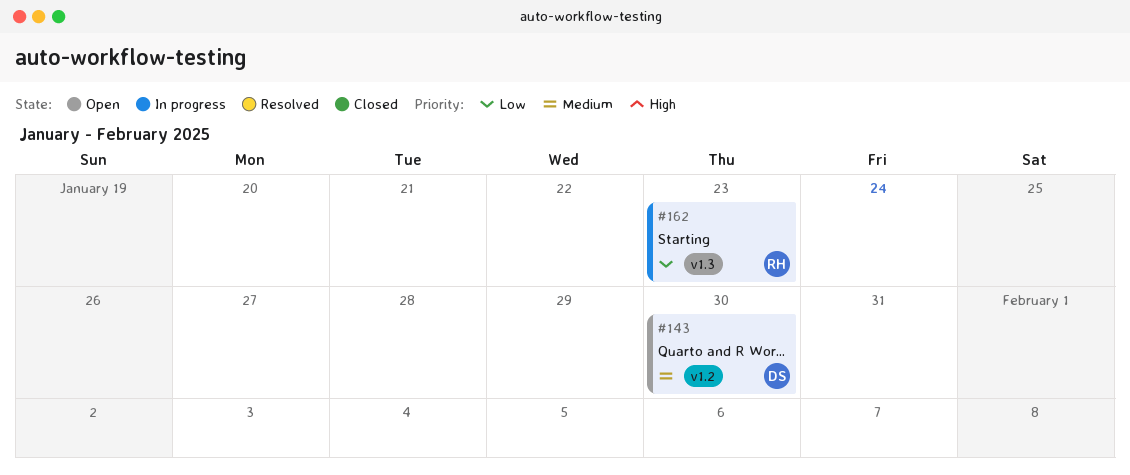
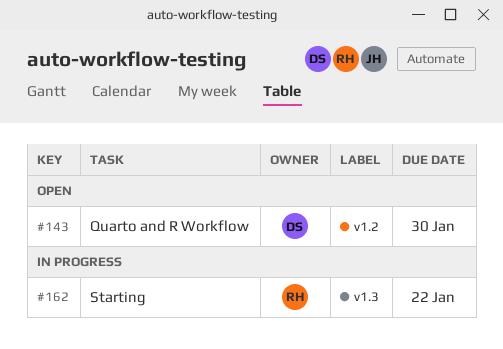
#162, due: Jan 23 -> Jan 22

